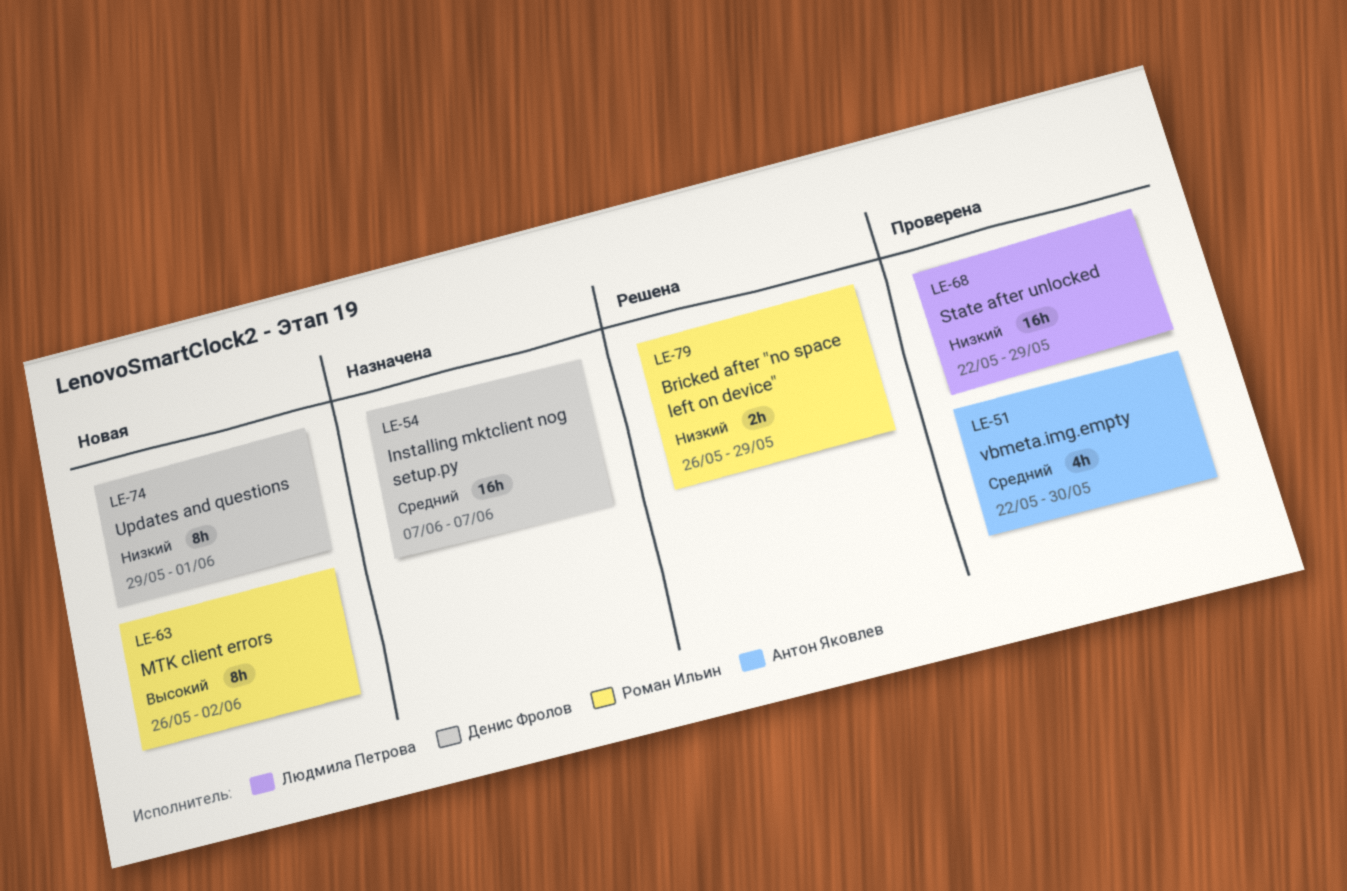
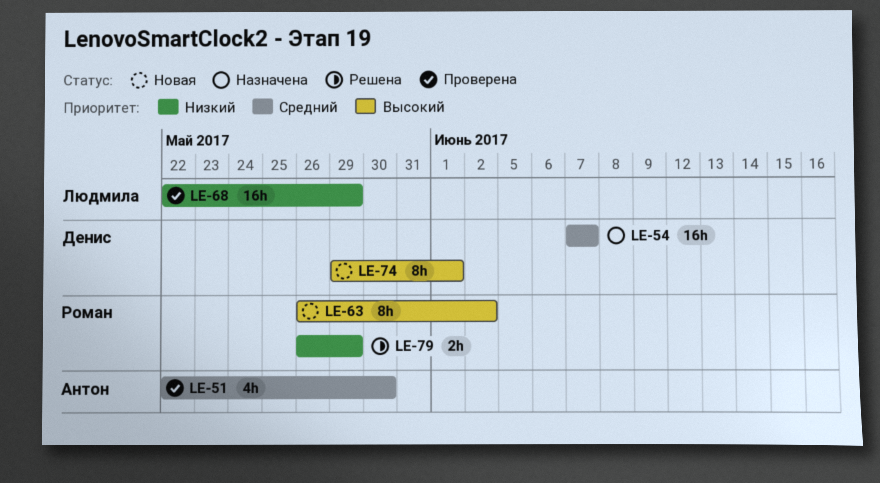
LE-74, priority: Низкий -> Высокий

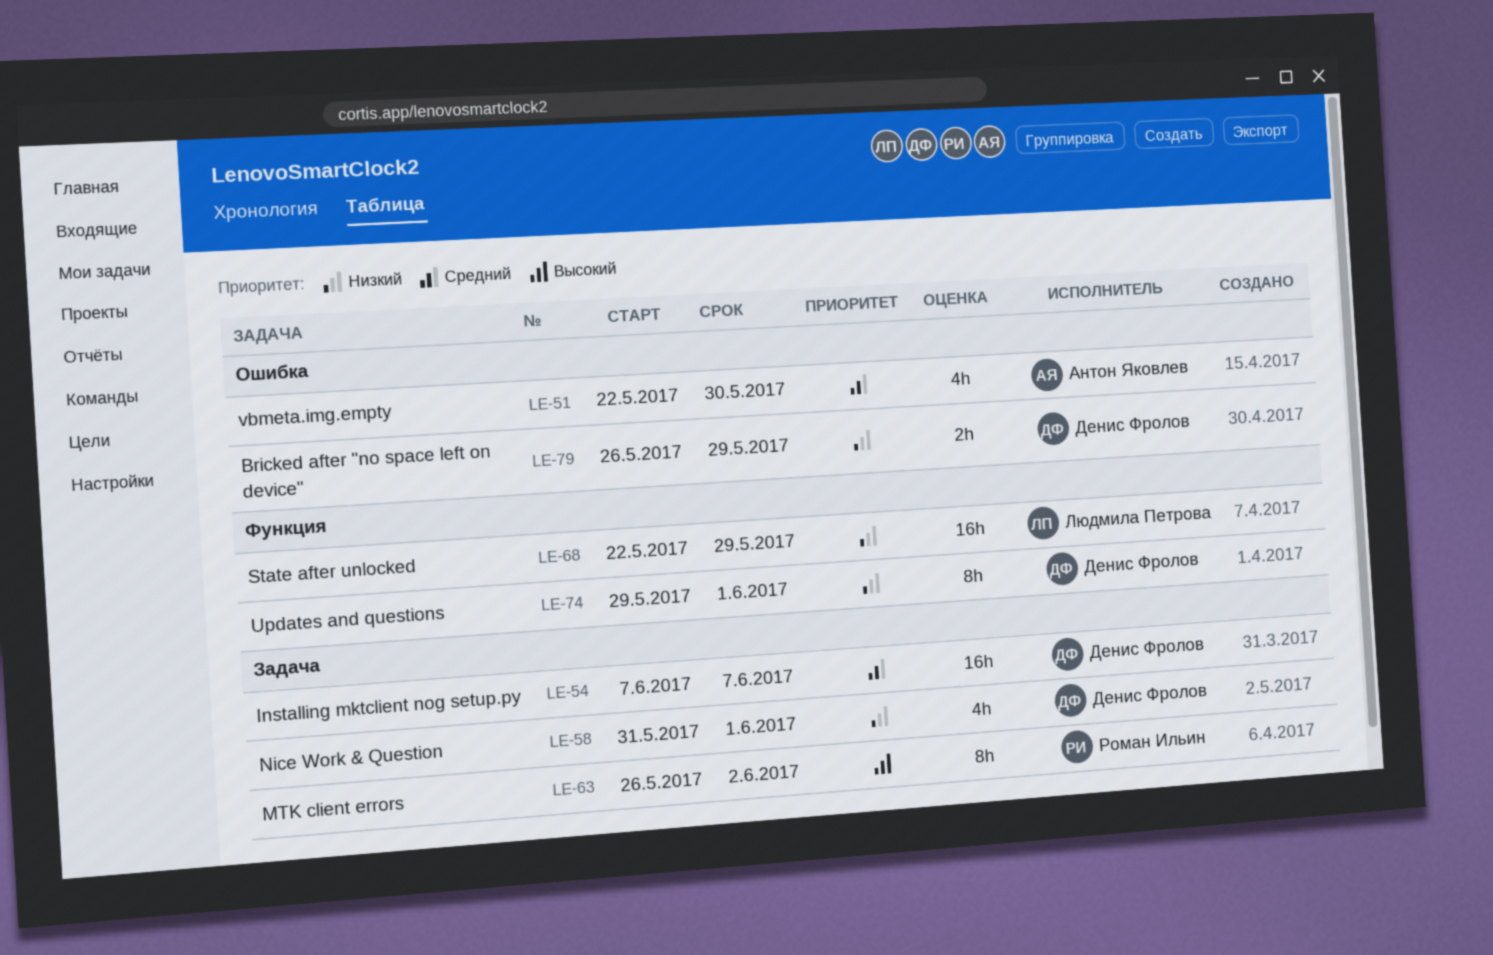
LE-58: none -> present
LE-74, priority: Высокий -> Низкий
LE-79, owner: Роман Ильин -> Денис Фролов

